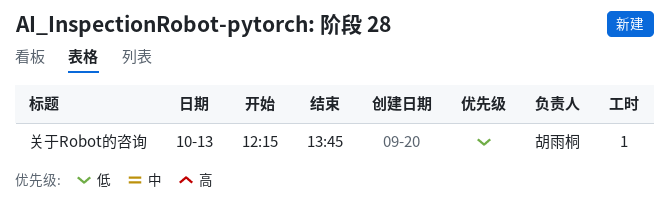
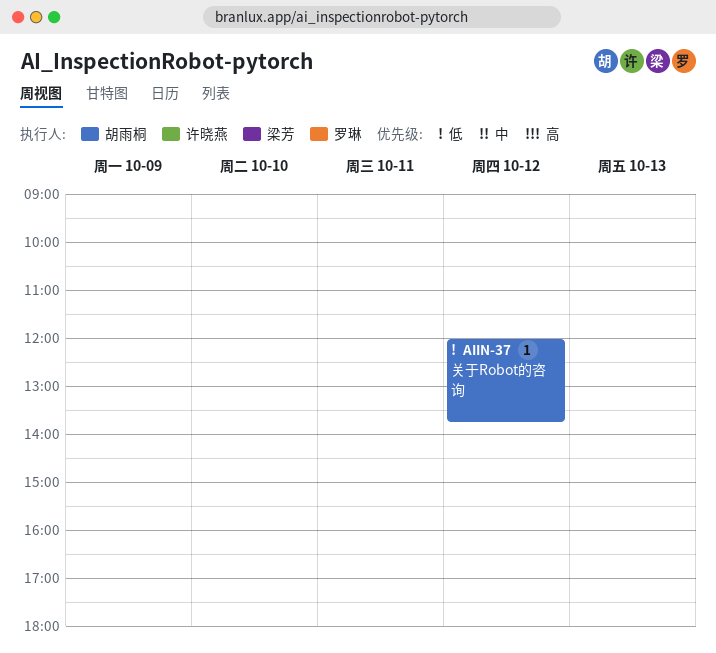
关于Robot的咨询, day: Oct 13 -> Oct 12
关于Robot的咨询, begins: 12:15 -> 12:00

